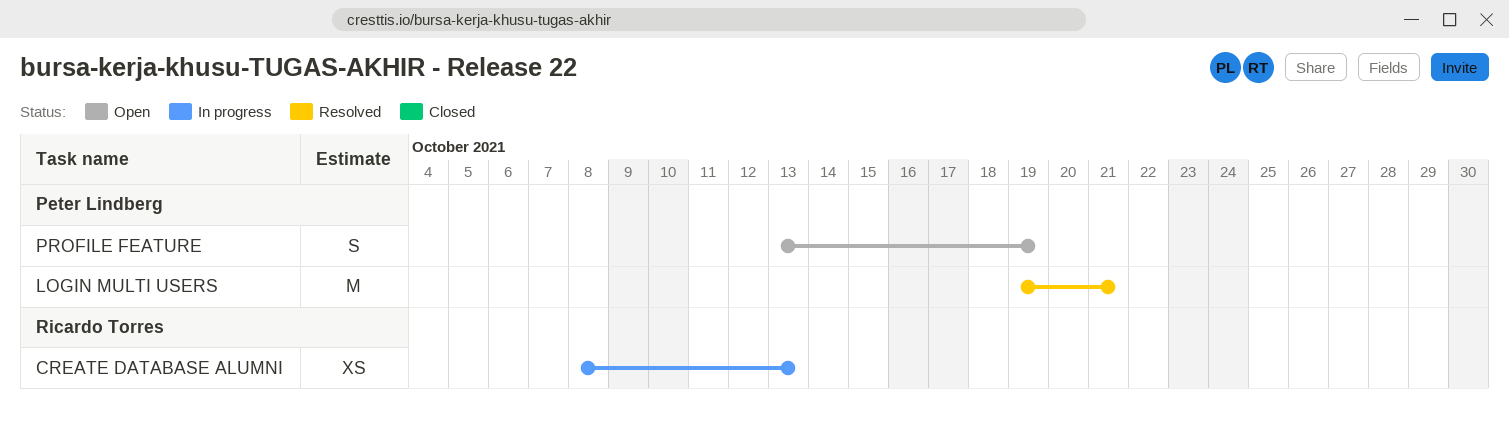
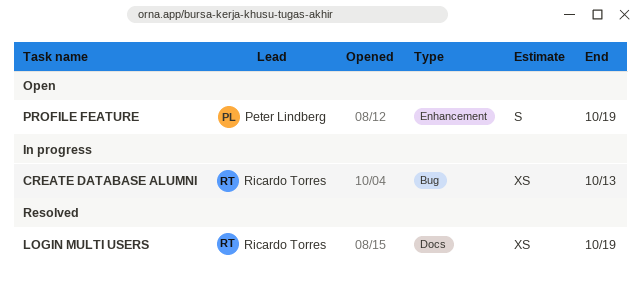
LOGIN MULTI USERS, owner: Peter Lindberg -> Ricardo Torres
LOGIN MULTI USERS, estimate: M -> XS
LOGIN MULTI USERS, due: Oct 21 -> Oct 19

